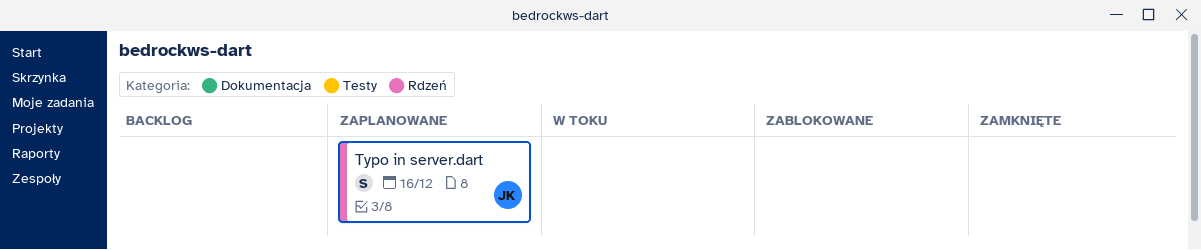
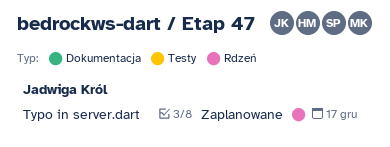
Typo in server.dart, due: Dec 16 -> Dec 17

